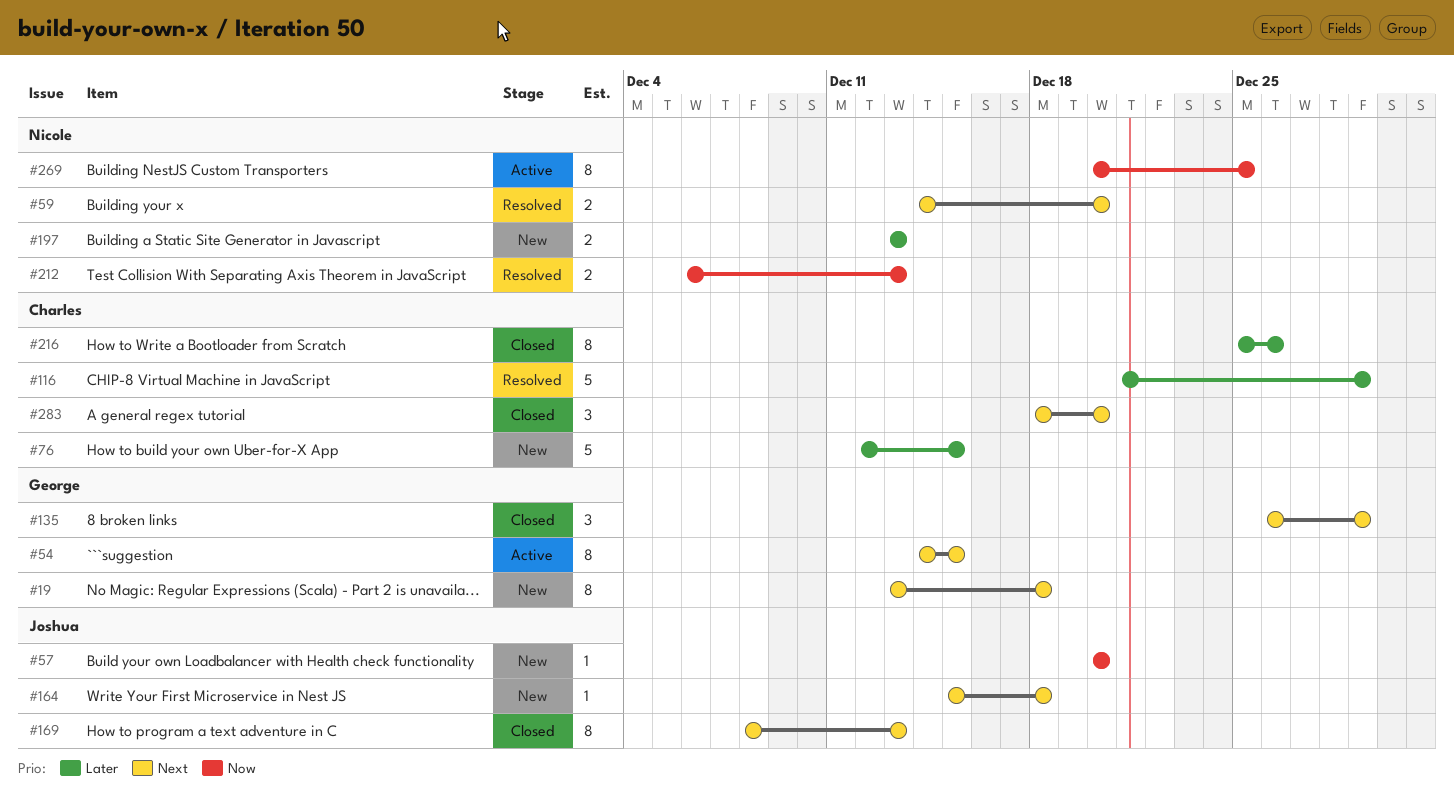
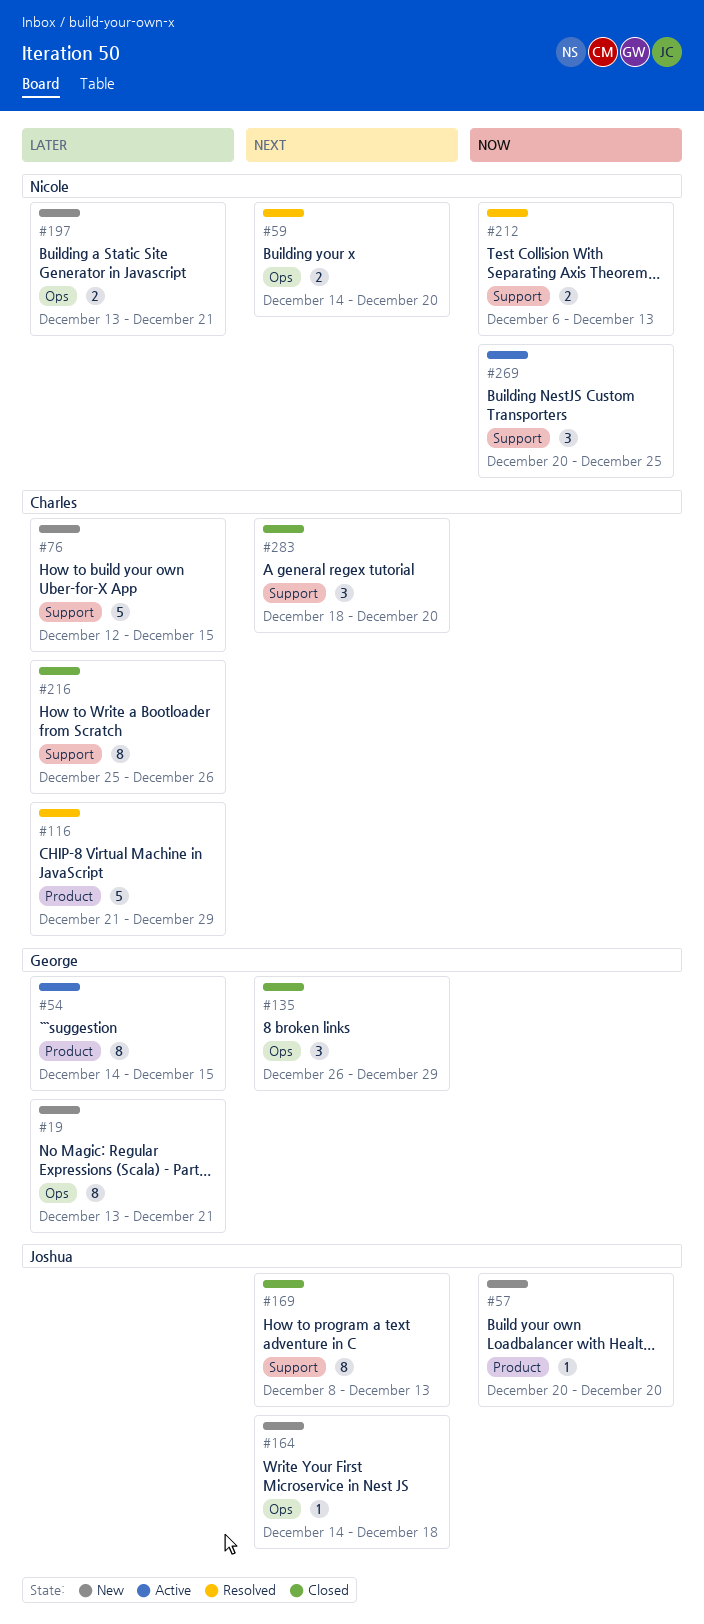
#19, priority: Next -> Later
#19, due: Dec 18 -> Dec 21
#54, priority: Next -> Later
#164, start: Dec 15 -> Dec 14
#197, due: Dec 13 -> Dec 21
#269, estimate: 8 -> 3

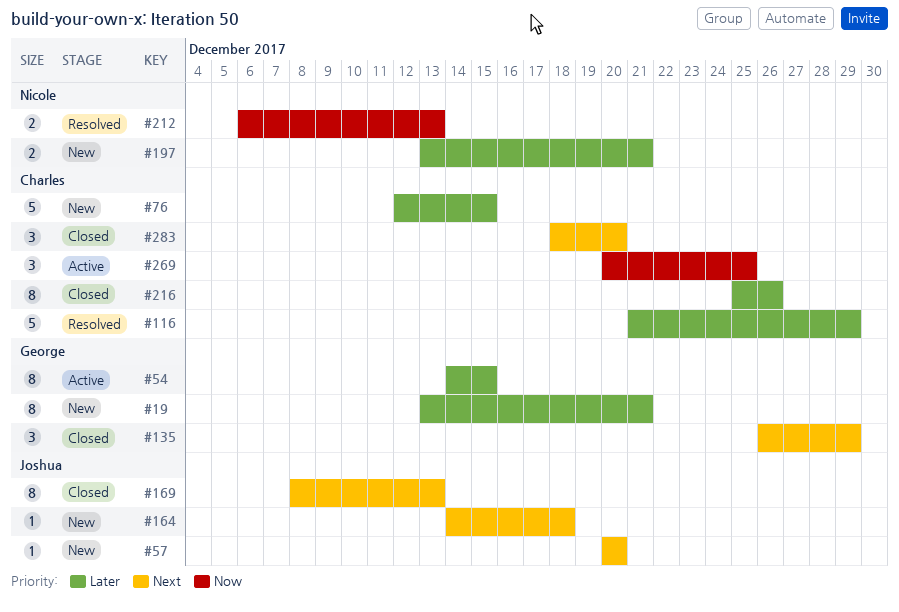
#57, priority: Now -> Next
#59: present -> none
#269, owner: Nicole -> Charles

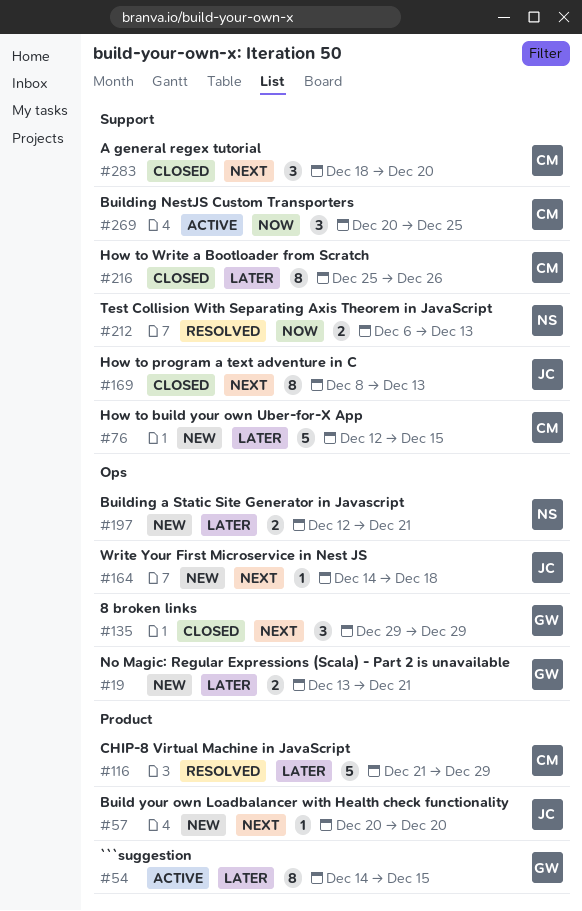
#19, estimate: 8 -> 2
#135, start: Dec 26 -> Dec 29
#197, start: Dec 13 -> Dec 12

